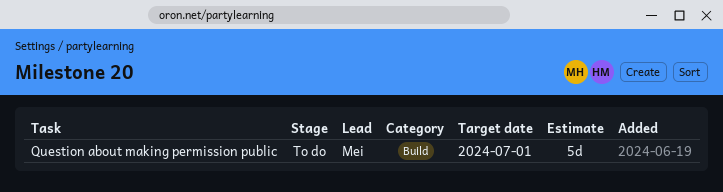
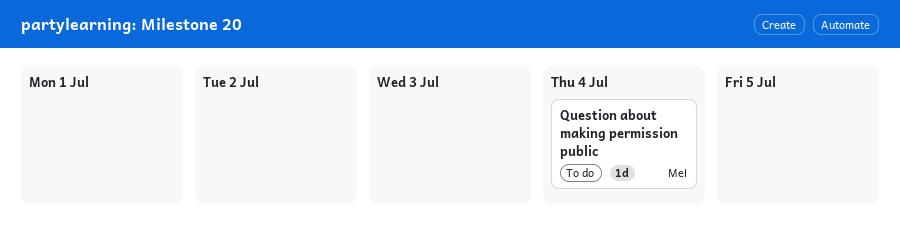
Question about making permission public, estimate: 5d -> 1d
Question about making permission public, due: Jul 1 -> Jul 4

